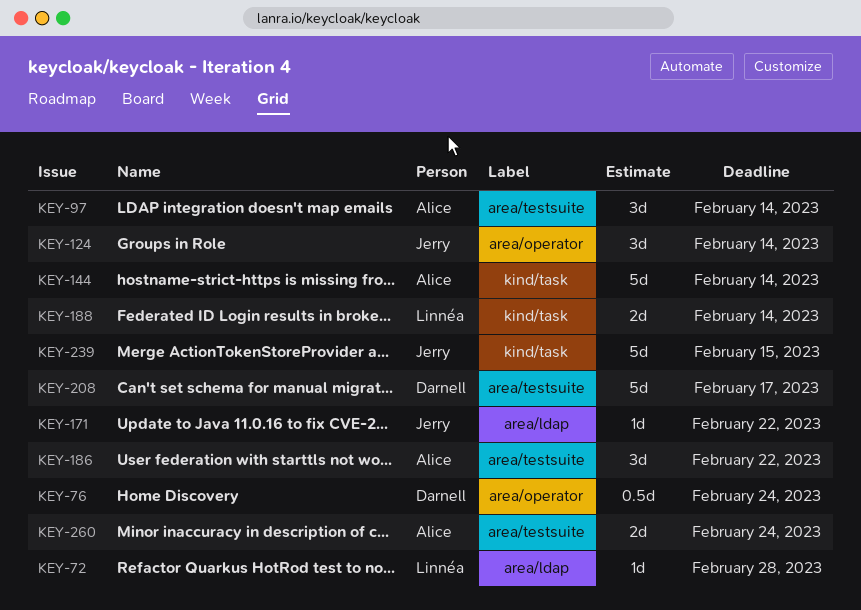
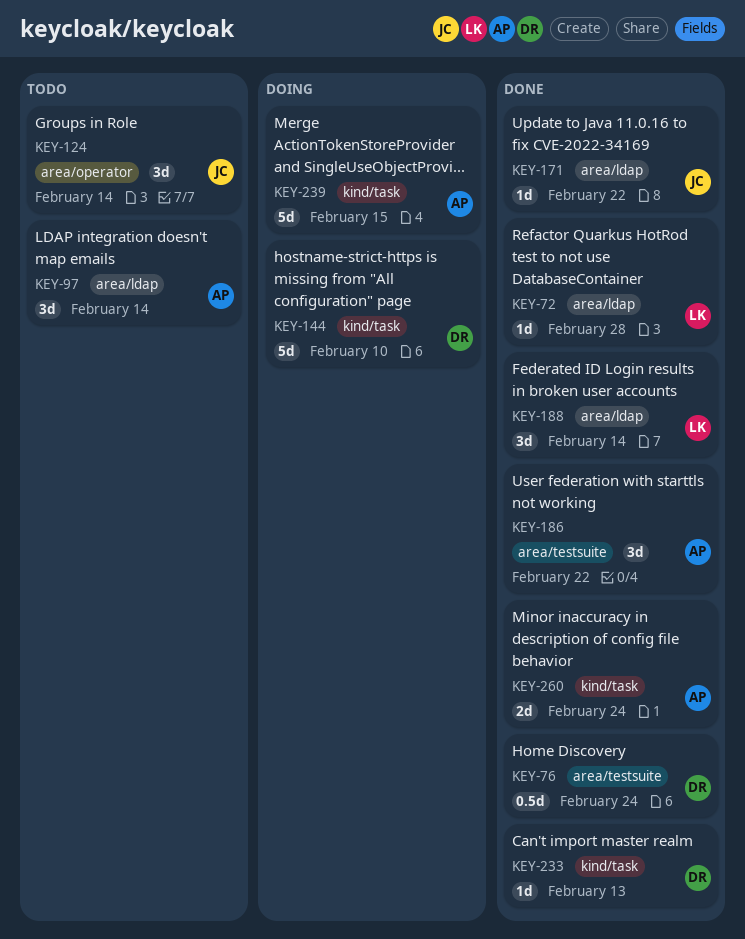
KEY-76, label: area/operator -> area/testsuite
KEY-97, label: area/testsuite -> area/ldap
KEY-144, owner: Alice -> Darnell
KEY-144, due: Feb 14 -> Feb 10
KEY-188, label: kind/task -> area/ldap
KEY-188, estimate: 2d -> 3d
KEY-208: present -> none
KEY-233: none -> present
KEY-239, owner: Jerry -> Alice
KEY-260, label: area/testsuite -> kind/task

